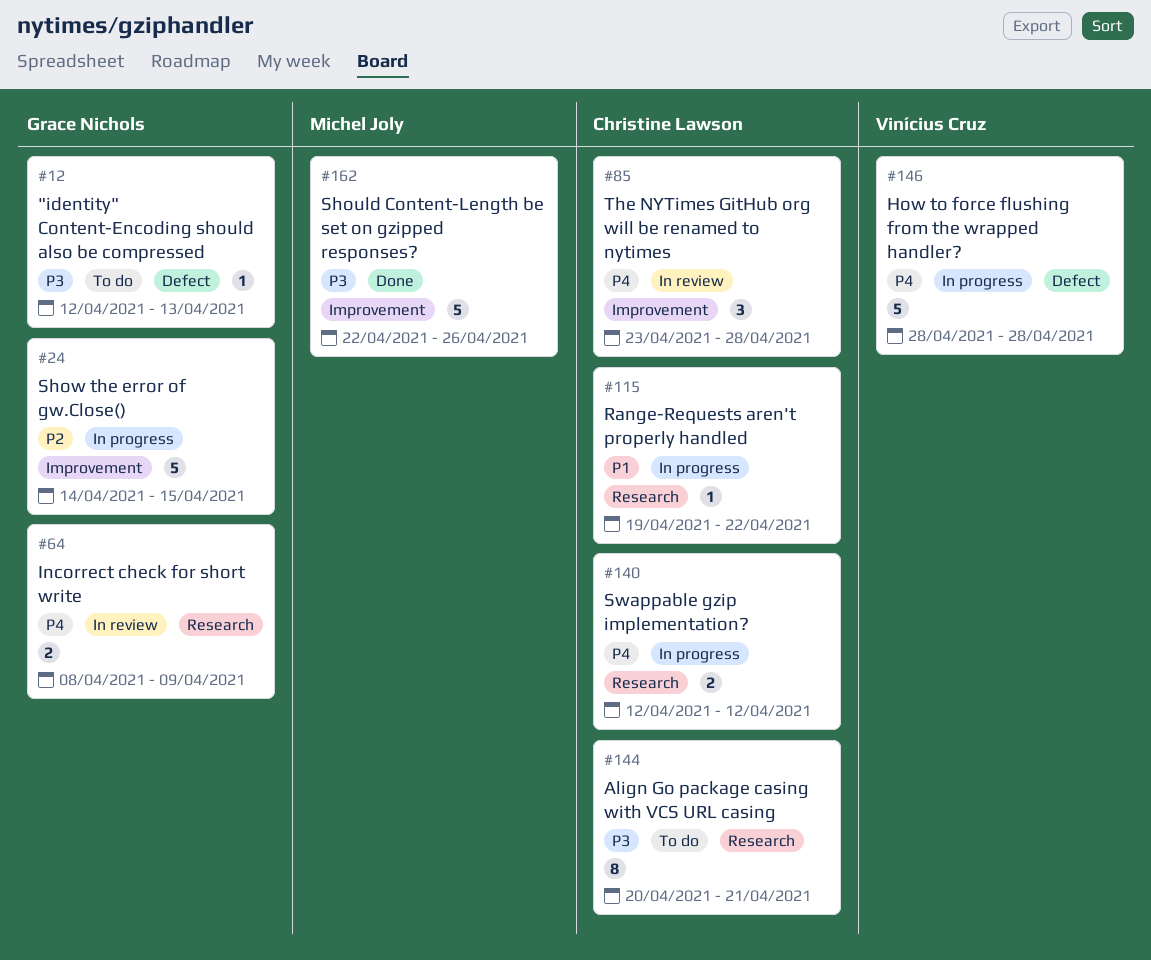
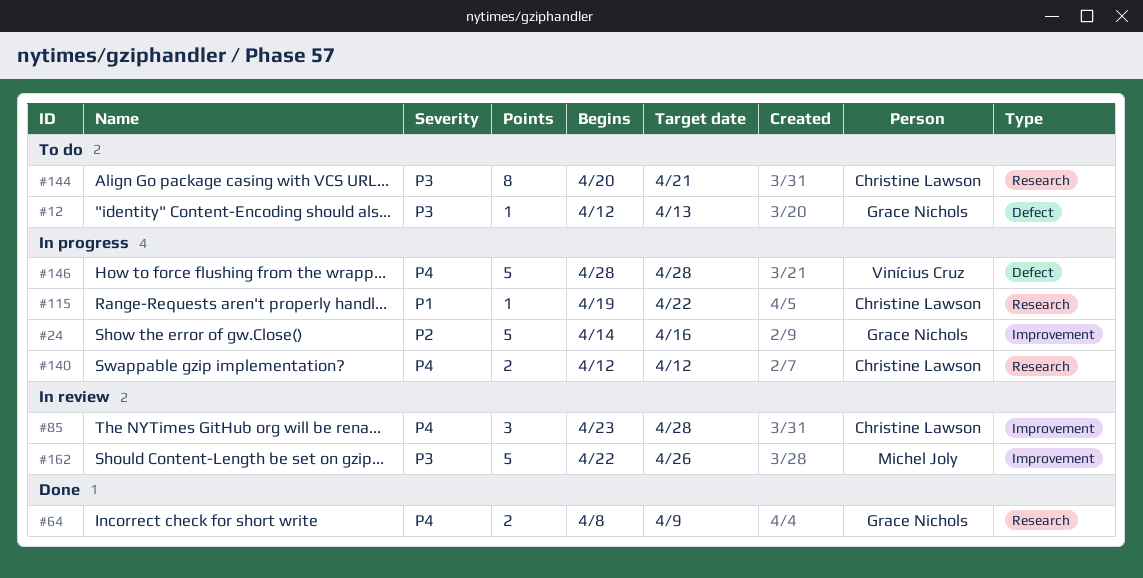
#24, due: Apr 15 -> Apr 16
#64, status: In review -> Done
#162, status: Done -> In review

